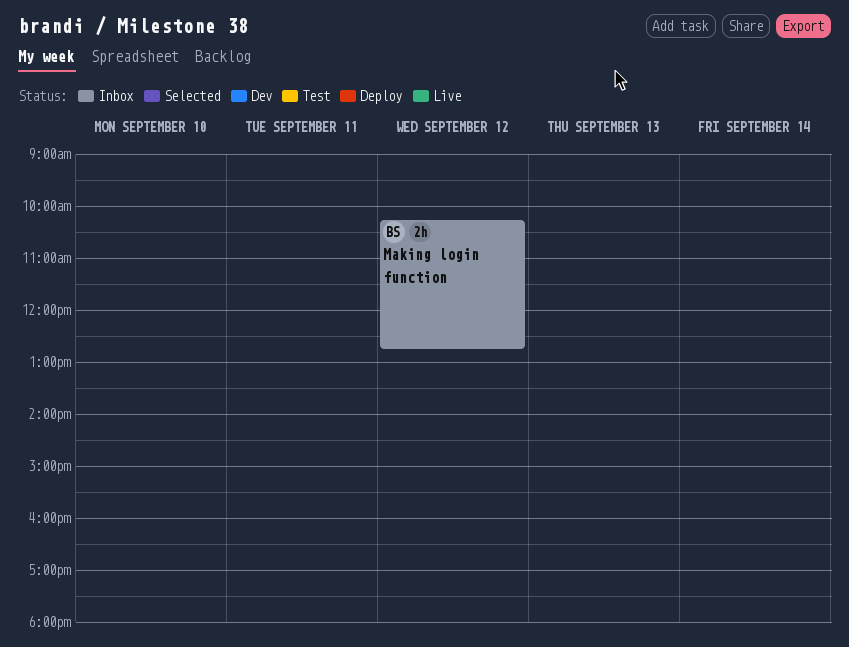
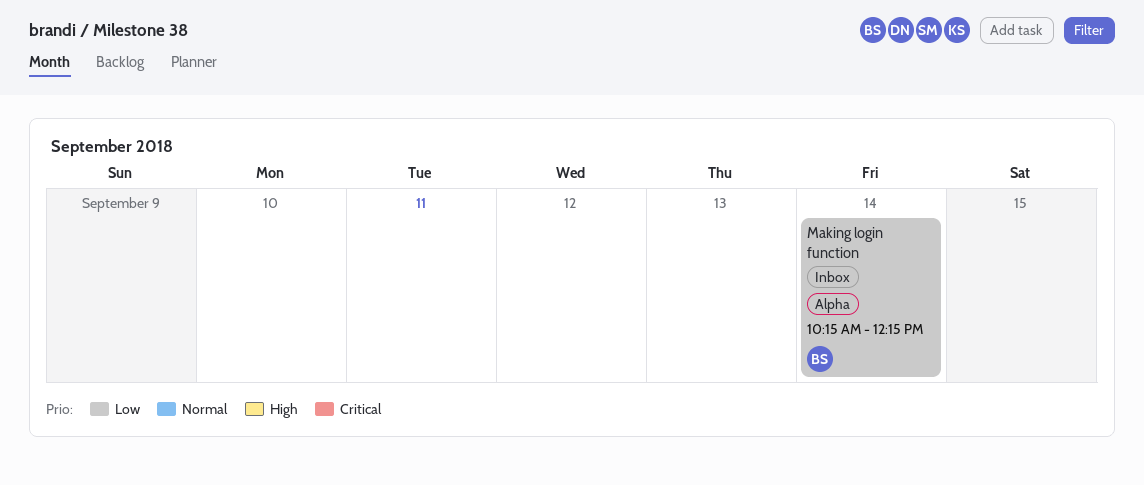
Making login function, day: Sep 12 -> Sep 14
Making login function, ends: 12:45 -> 12:15

